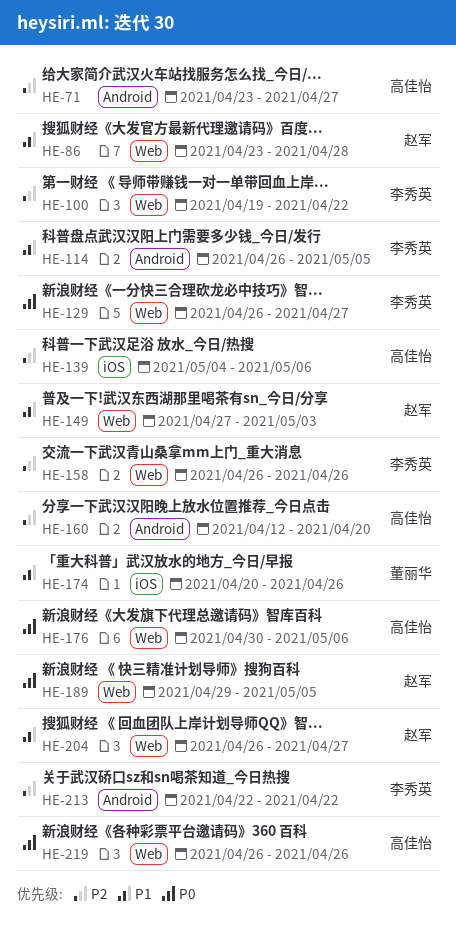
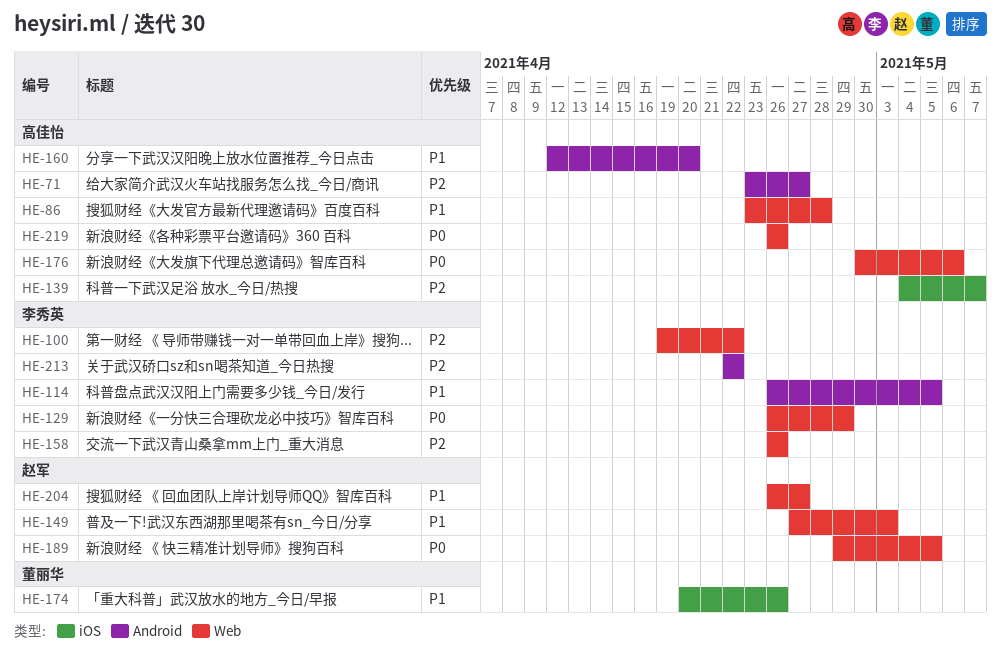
HE-86, owner: 赵军 -> 高佳怡
HE-129, due: Apr 27 -> Apr 29
HE-139, due: May 6 -> May 7
HE-160, priority: P2 -> P1

